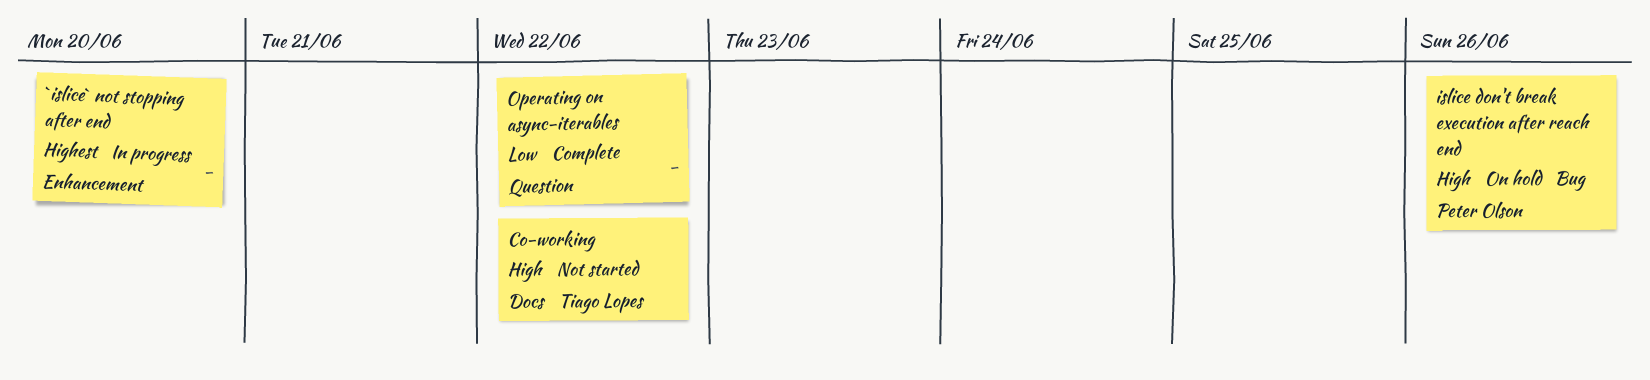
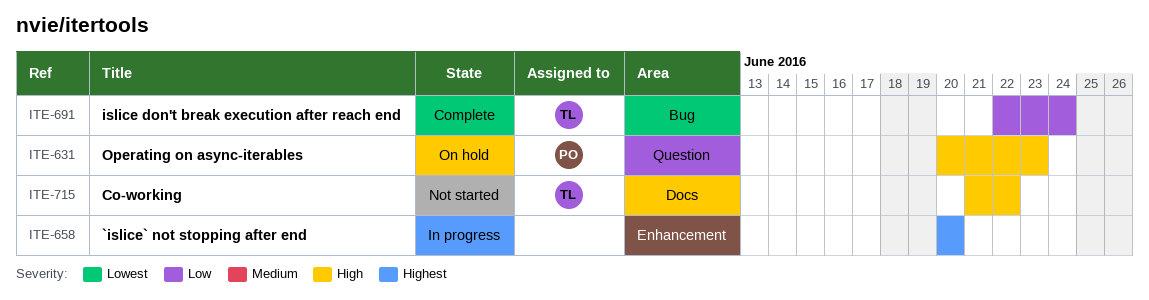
islice don't break execution after reach end, status: On hold -> Complete
islice don't break execution after reach end, owner: Peter Olson -> Tiago Lopes
islice don't break execution after reach end, priority: High -> Low
islice don't break execution after reach end, due: Jun 26 -> Jun 24
Operating on async-iterables, status: Complete -> On hold
Operating on async-iterables, owner: none -> Peter Olson
Operating on async-iterables, priority: Low -> High
Operating on async-iterables, due: Jun 22 -> Jun 23

